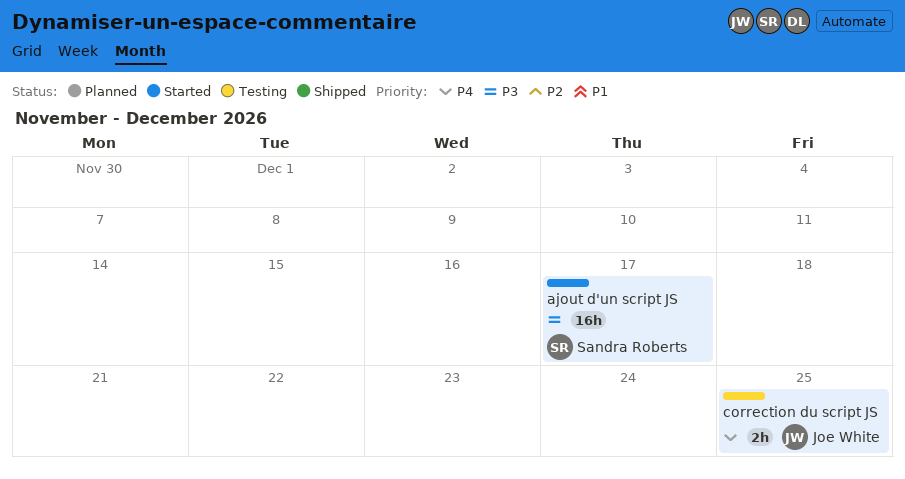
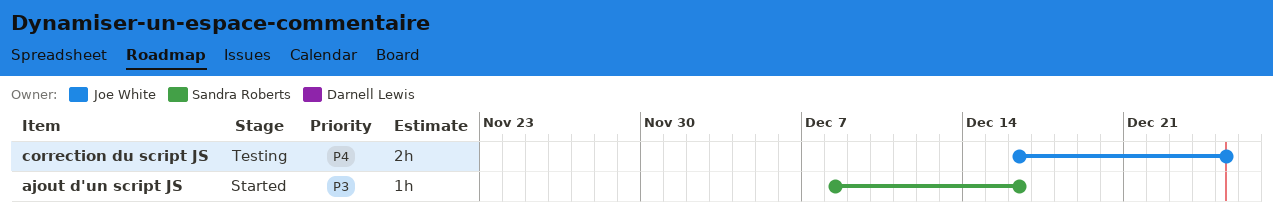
ajout d'un script JS, estimate: 16h -> 1h
ajout d'un script JS, due: Dec 17 -> Dec 16

